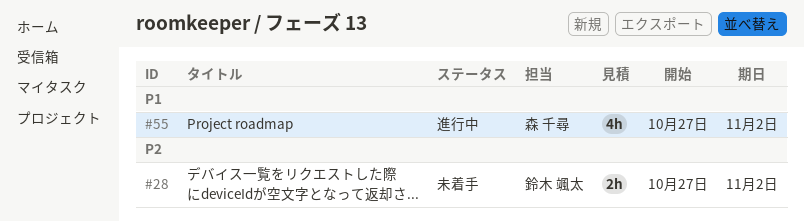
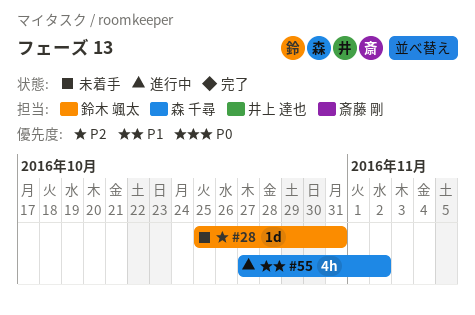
#28, estimate: 2h -> 1d
#28, start: Oct 27 -> Oct 25
#28, due: Nov 2 -> Oct 31

